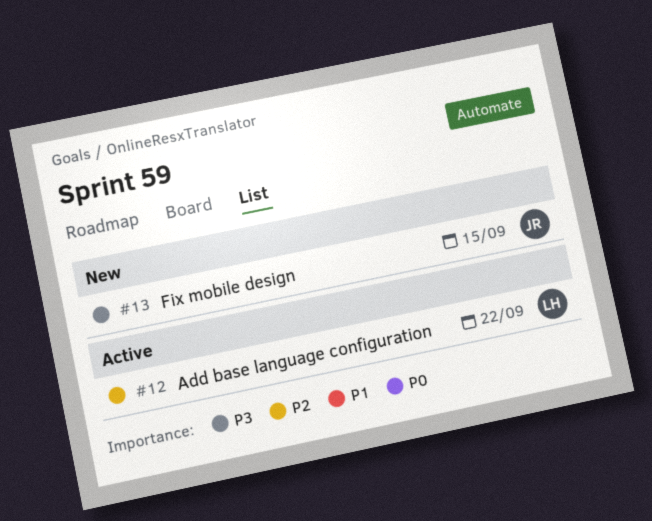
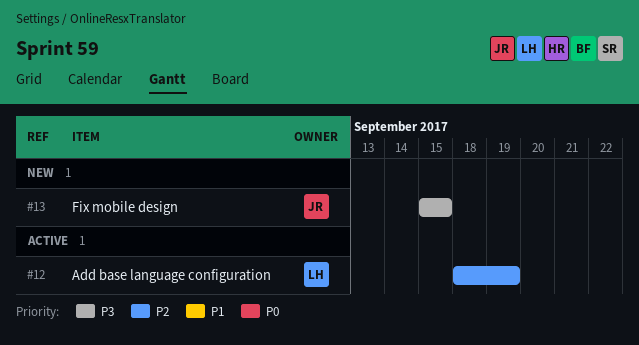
#12, due: Sep 22 -> Sep 19

